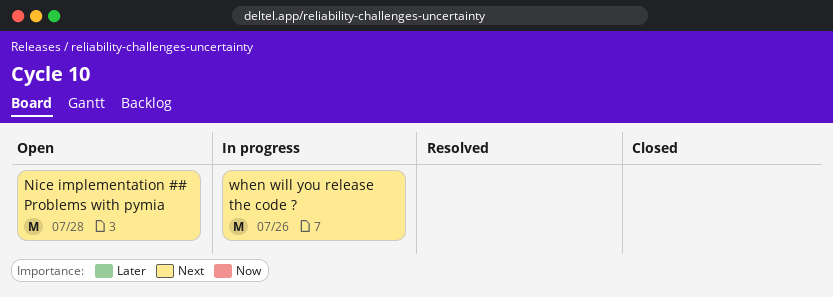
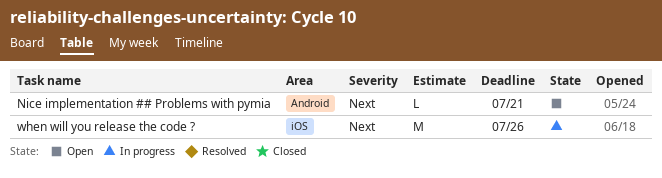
Nice implementation ## Problems with pymia, estimate: M -> L
Nice implementation ## Problems with pymia, due: Jul 28 -> Jul 21

